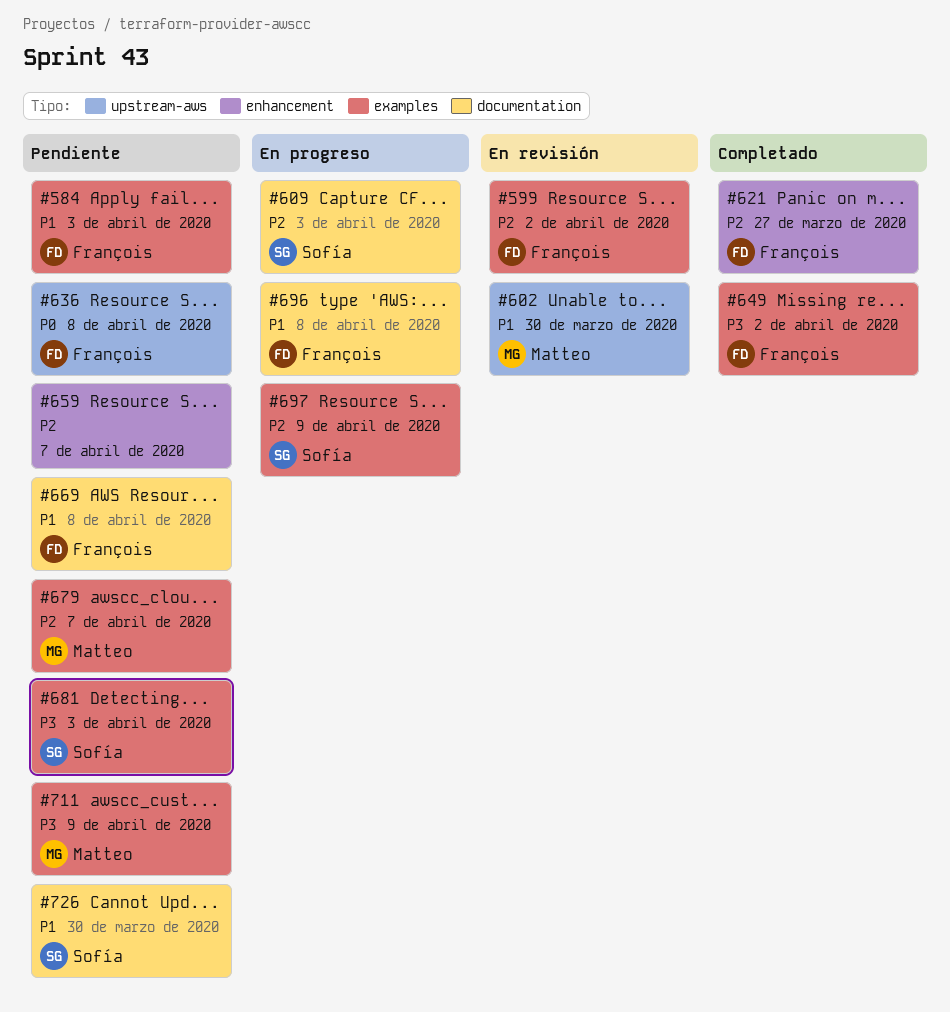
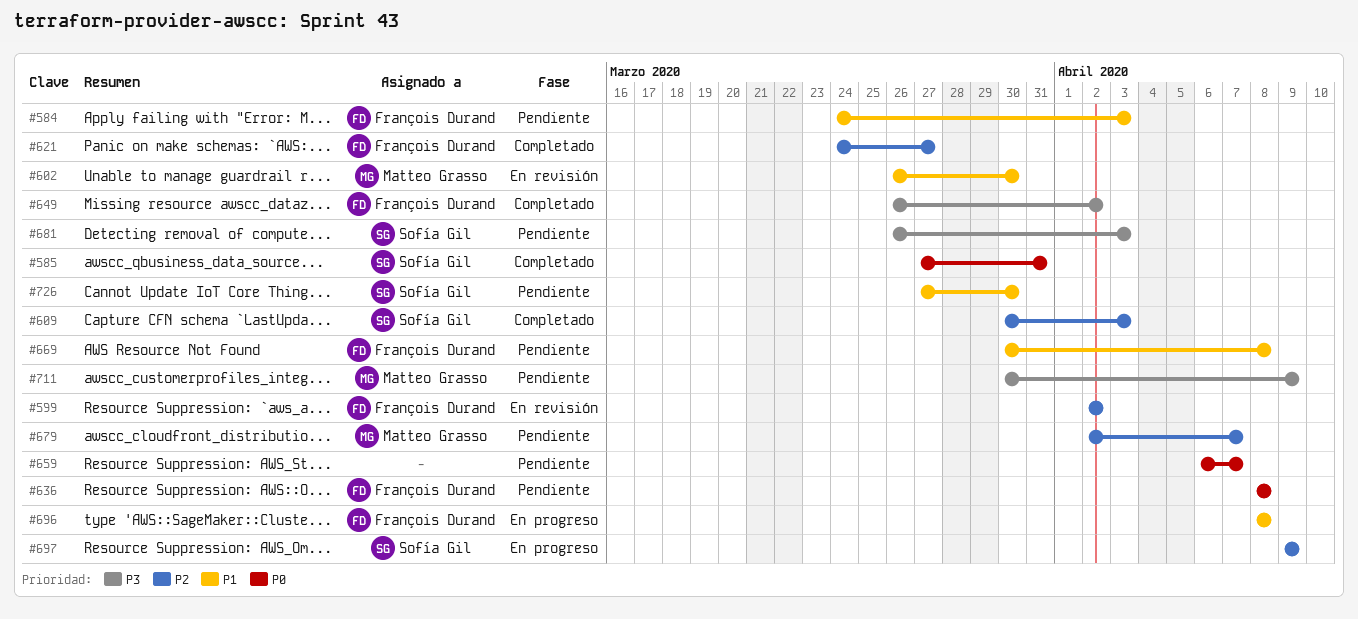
#585: none -> present
#609, status: En progreso -> Completado
#659, priority: P2 -> P0

